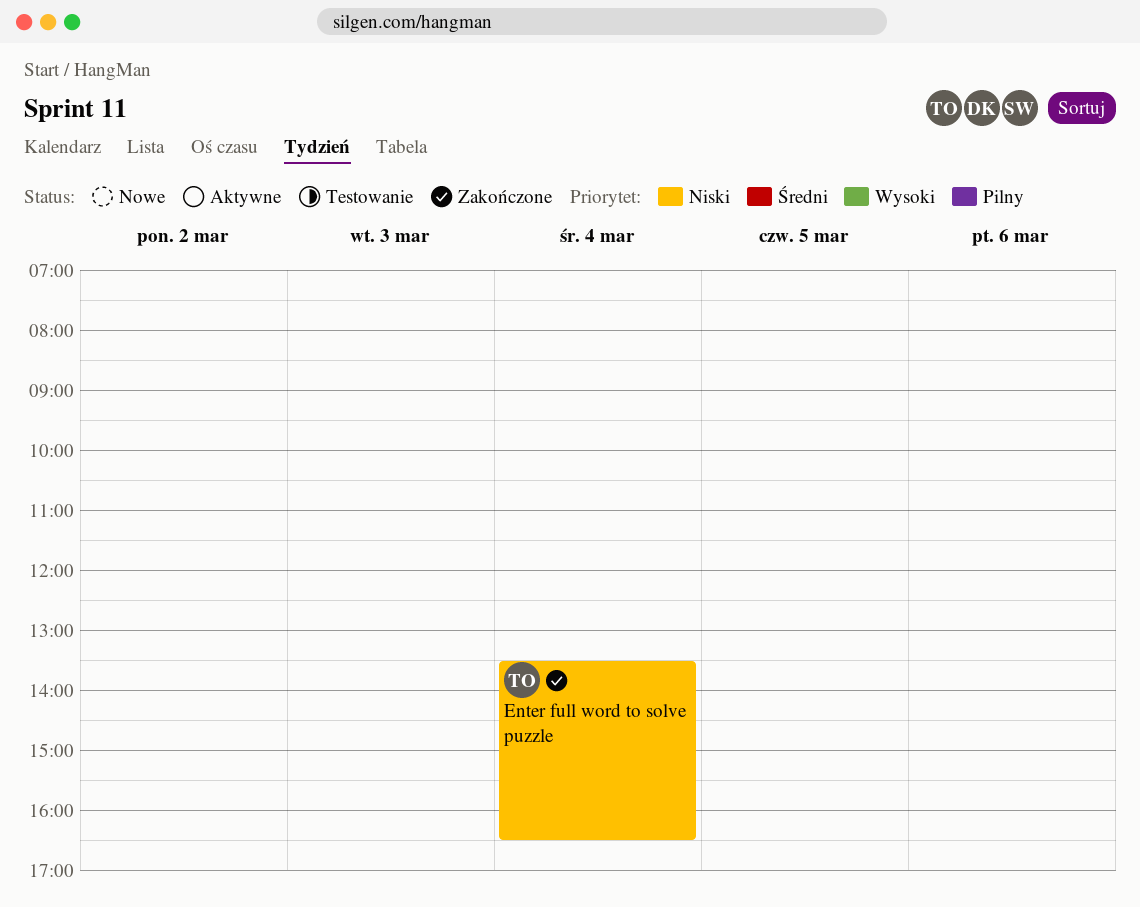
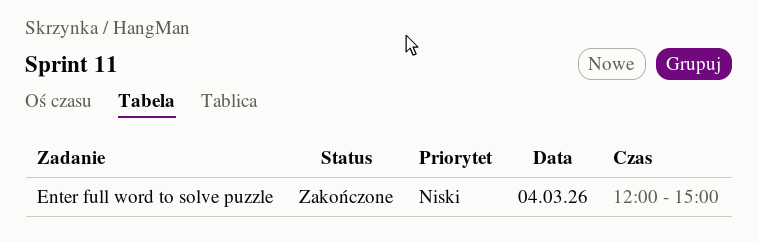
Enter full word to solve puzzle, begins: 13:30 -> 12:00
Enter full word to solve puzzle, ends: 16:30 -> 15:00

